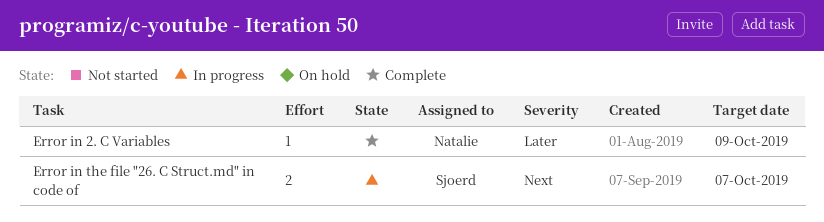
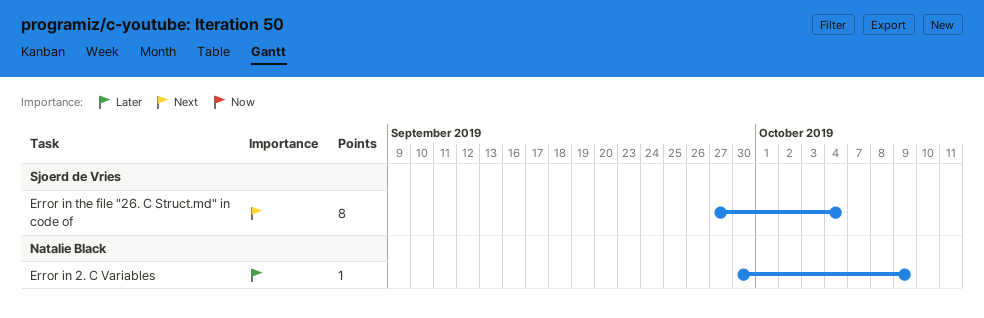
Error in the file "26. C Struct.md" in code of, estimate: 2 -> 8
Error in the file "26. C Struct.md" in code of, due: Oct 7 -> Oct 4

